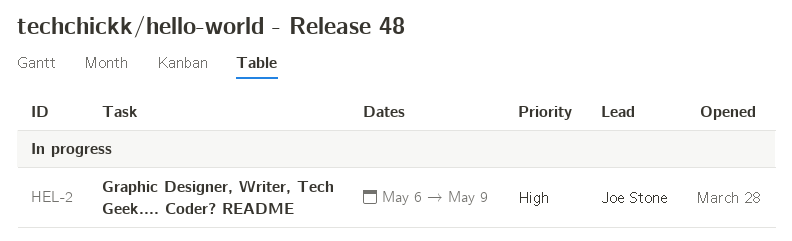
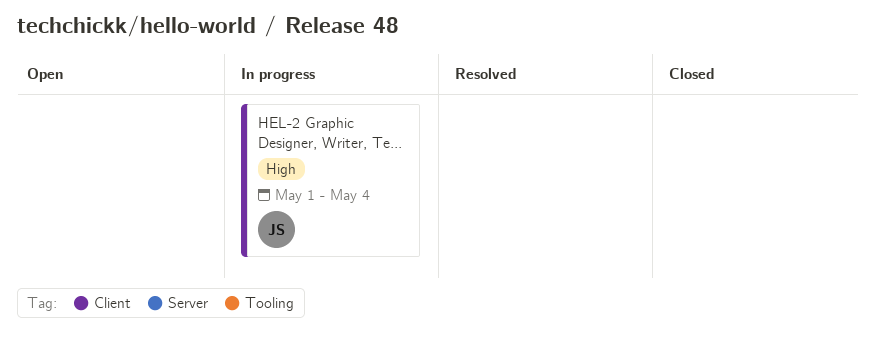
HEL-2, start: May 6 -> May 1
HEL-2, due: May 9 -> May 4

